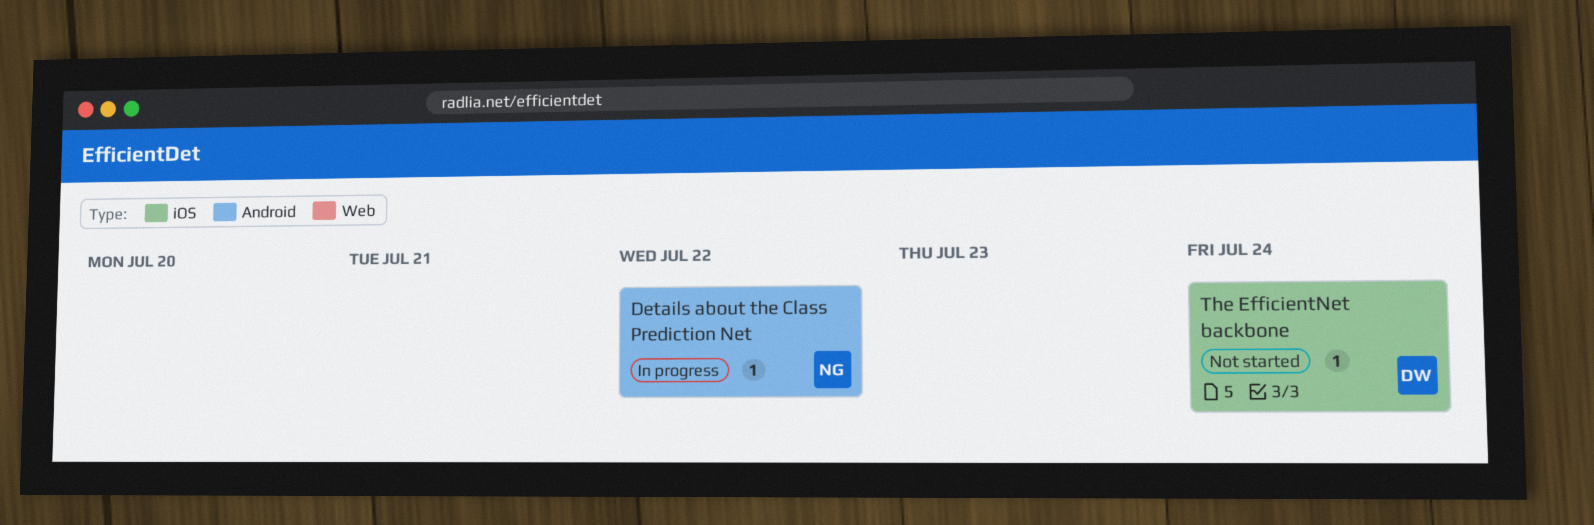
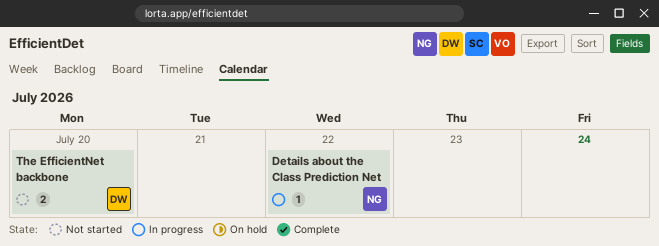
The EfficientNet backbone, estimate: 1 -> 2
The EfficientNet backbone, due: Jul 24 -> Jul 20

